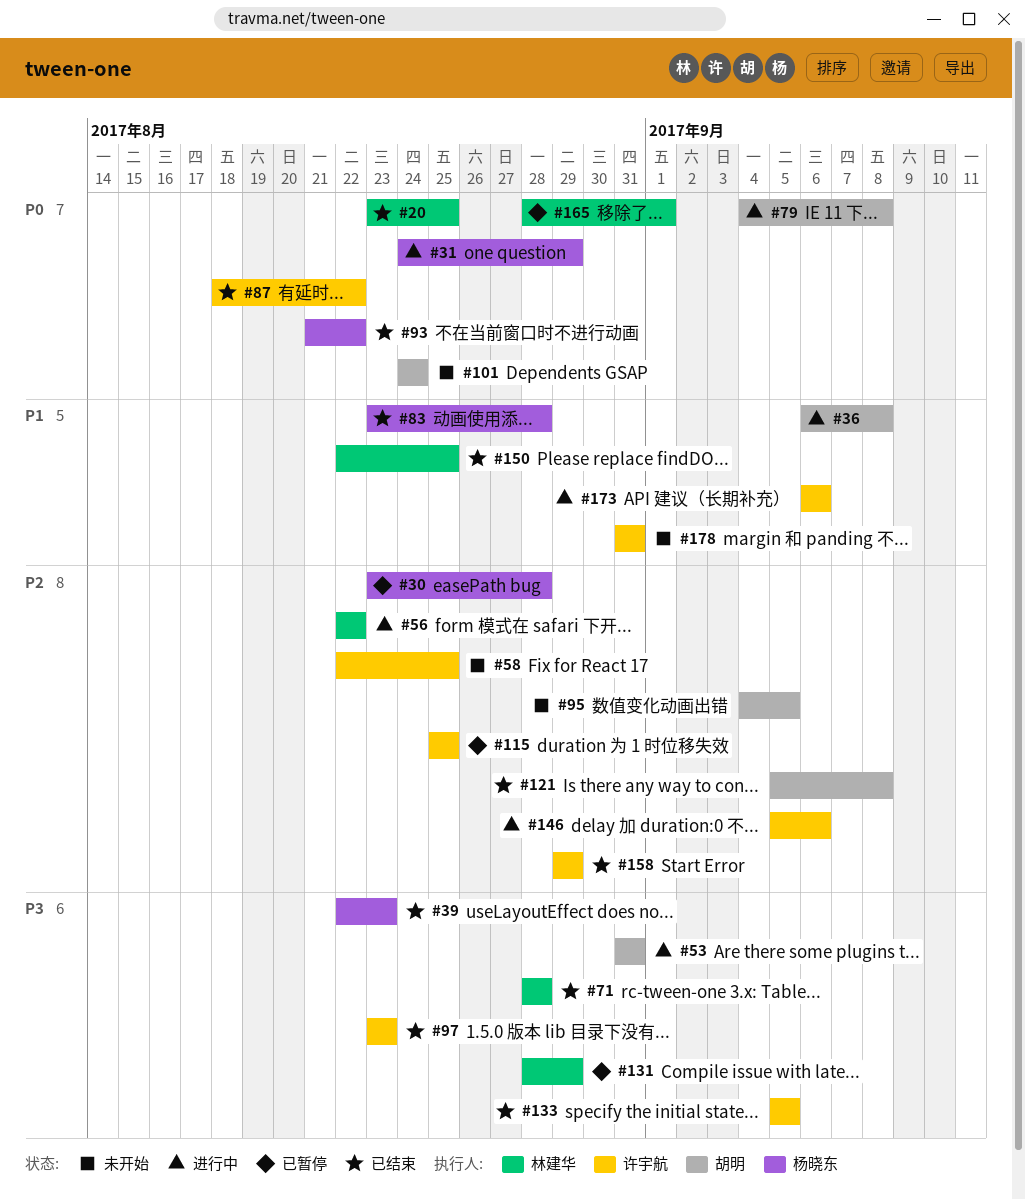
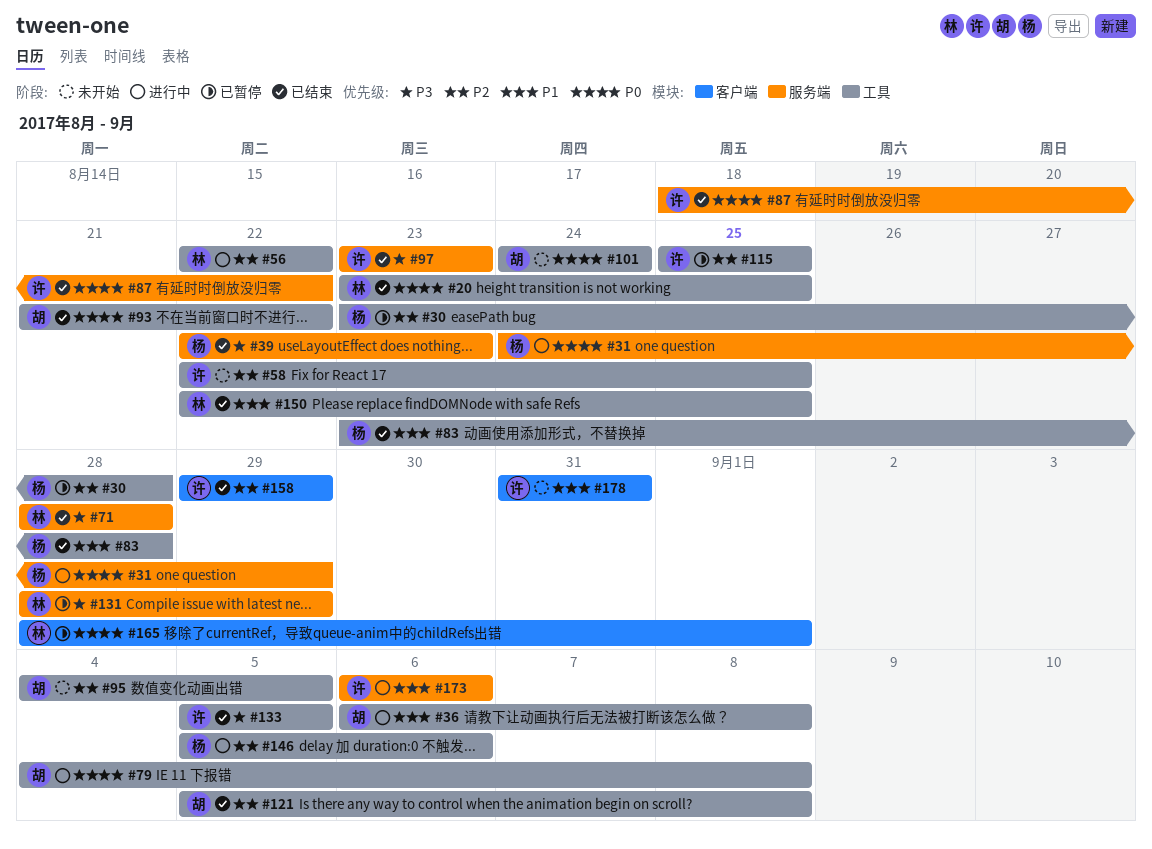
#53: present -> none
#93, owner: 杨晓东 -> 胡明
#146, owner: 许宇航 -> 杨晓东

